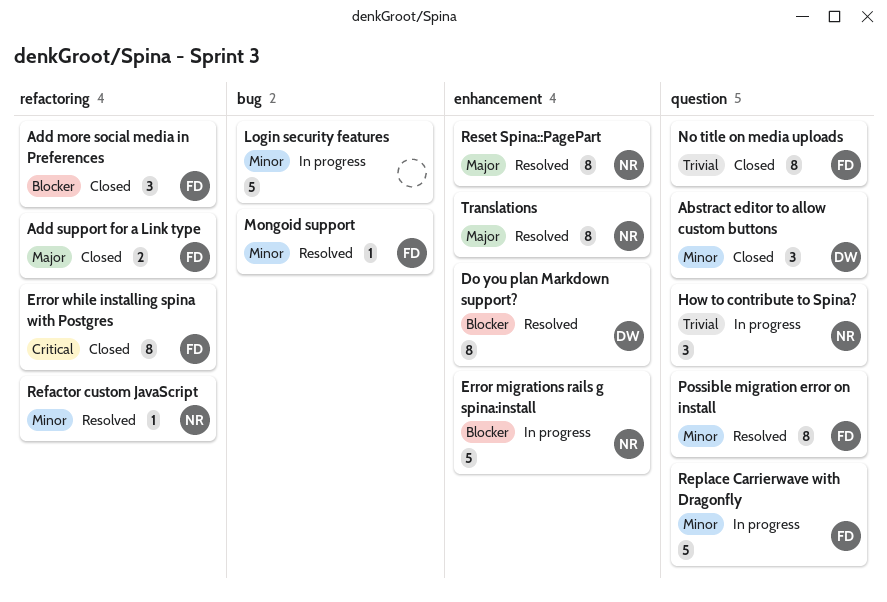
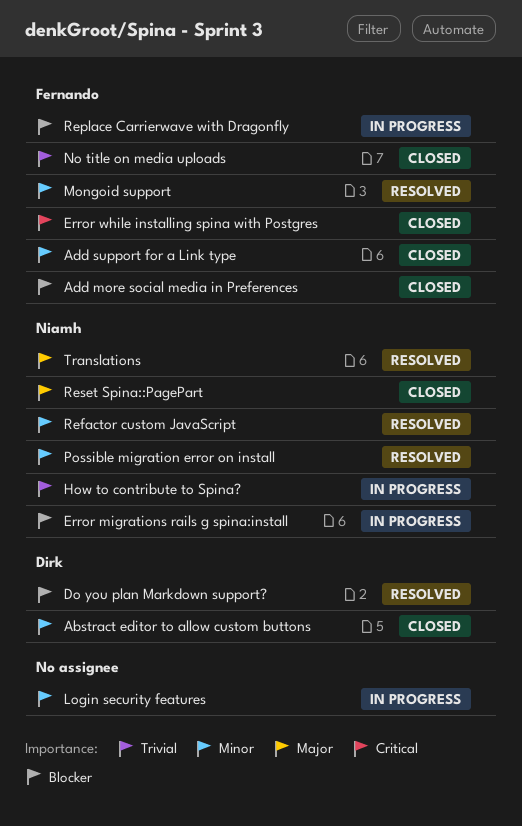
Add support for a Link type, priority: Major -> Minor
Possible migration error on install, owner: Fernando -> Niamh
Replace Carrierwave with Dragonfly, priority: Minor -> Blocker
Reset Spina::PagePart, status: Resolved -> Closed

